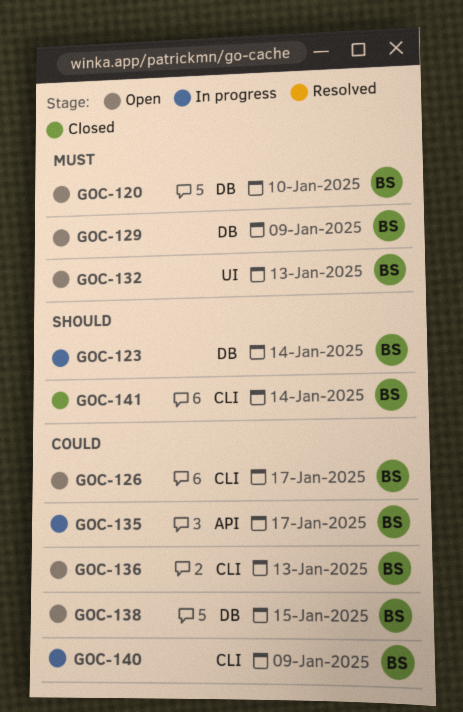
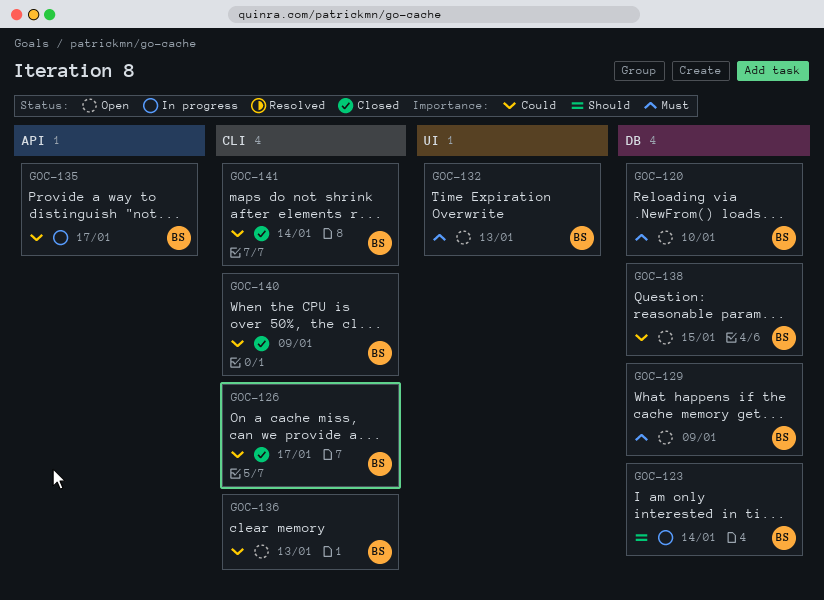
GOC-126, status: Open -> Closed
GOC-140, status: In progress -> Closed
GOC-141, priority: Should -> Could

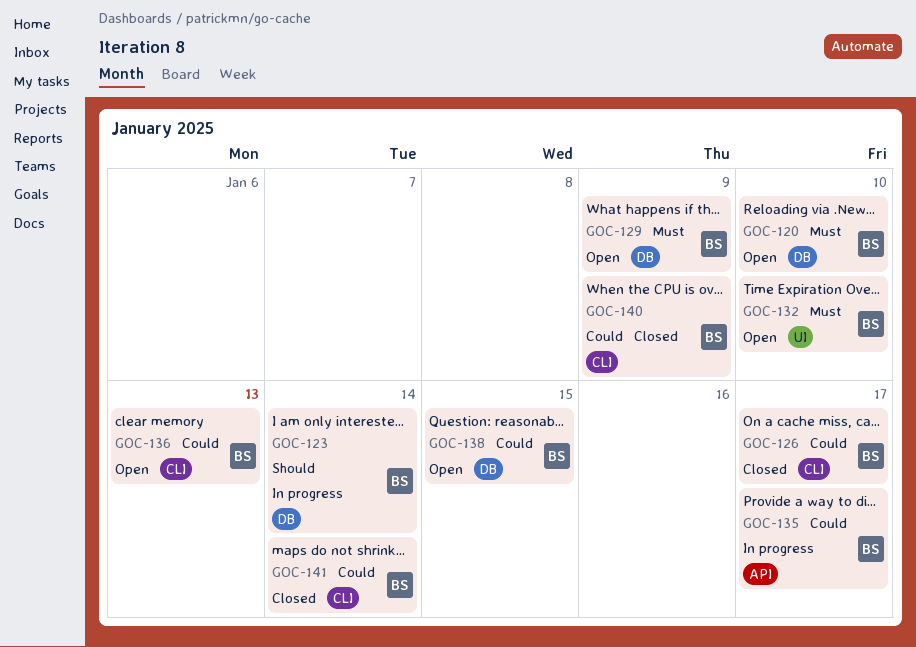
GOC-132, due: Jan 13 -> Jan 10

